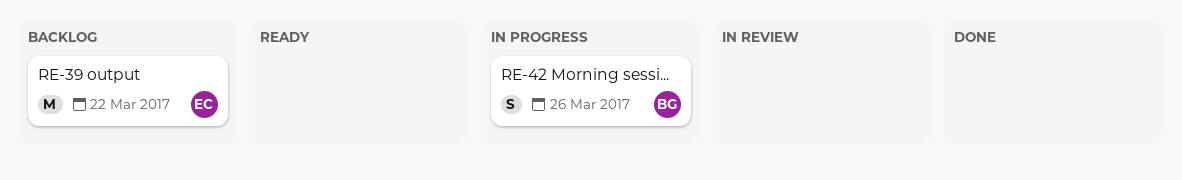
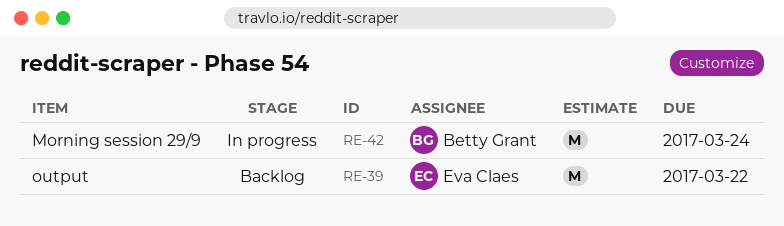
RE-42, estimate: S -> M
RE-42, due: Mar 26 -> Mar 24

